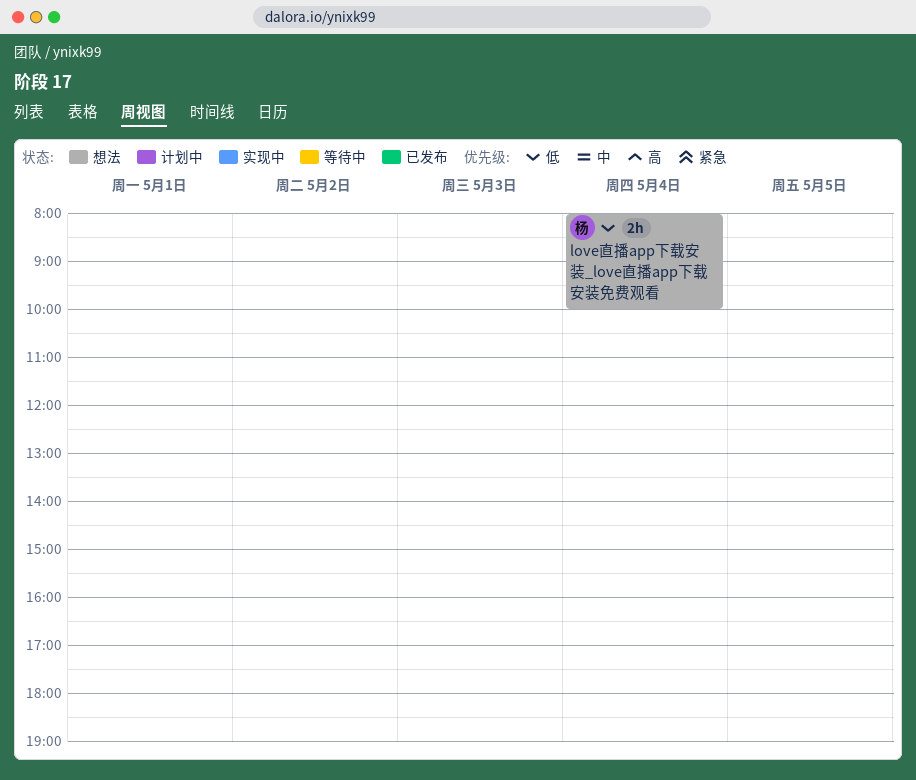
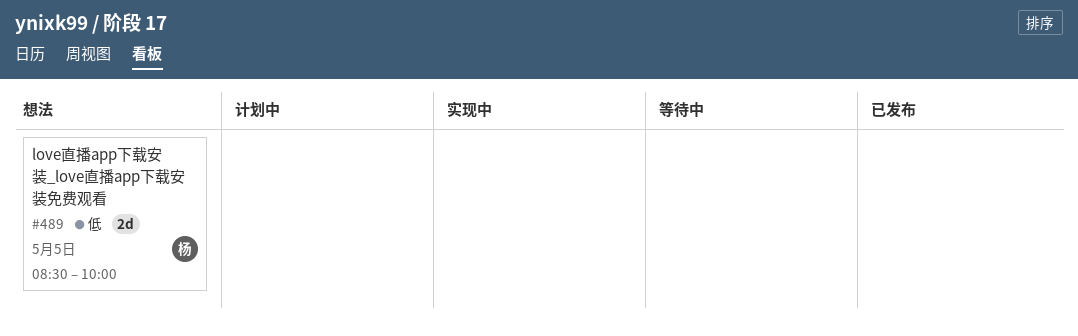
love直播app下载安装_love直播app下载安装免费观看, estimate: 2h -> 2d
love直播app下载安装_love直播app下载安装免费观看, day: May 4 -> May 5
love直播app下载安装_love直播app下载安装免费观看, begins: 08:00 -> 08:30

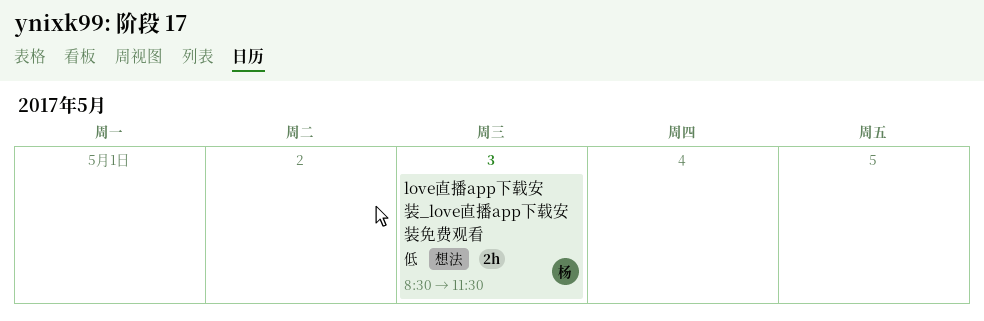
love直播app下载安装_love直播app下载安装免费观看, estimate: 2d -> 2h
love直播app下载安装_love直播app下载安装免费观看, day: May 5 -> May 3
love直播app下载安装_love直播app下载安装免费观看, ends: 10:00 -> 11:30

